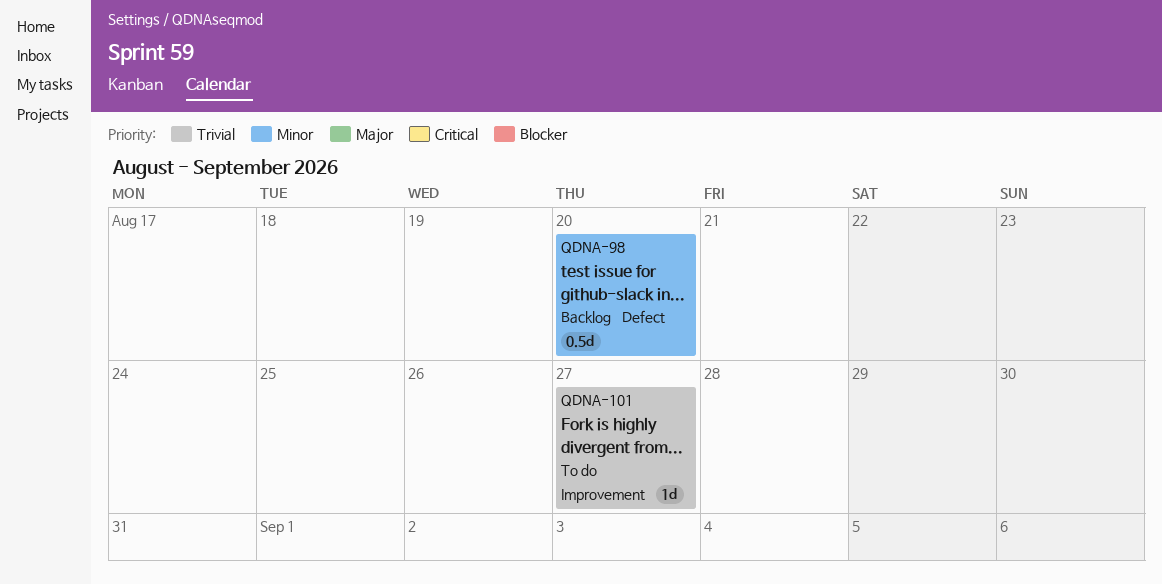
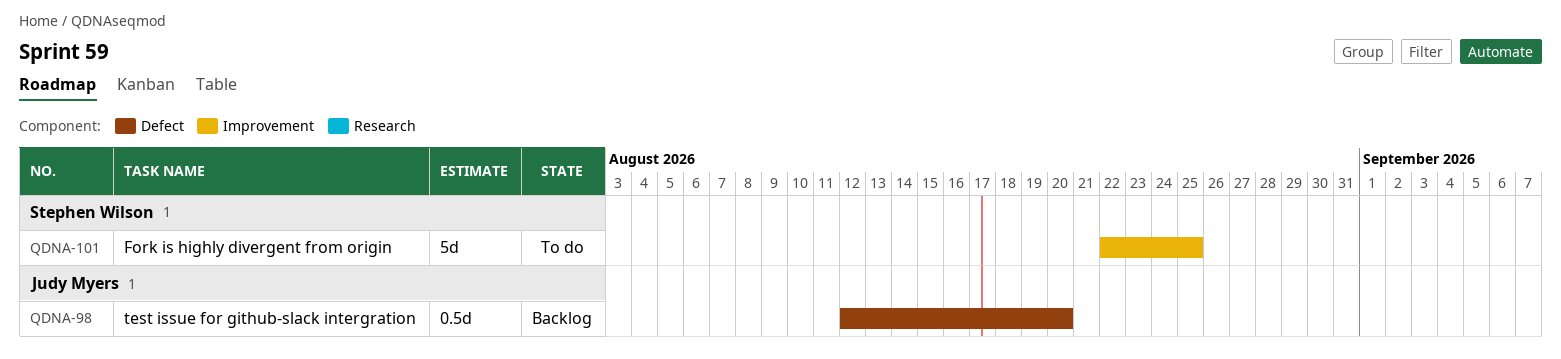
QDNA-101, estimate: 1d -> 5d
QDNA-101, due: Aug 27 -> Aug 25

